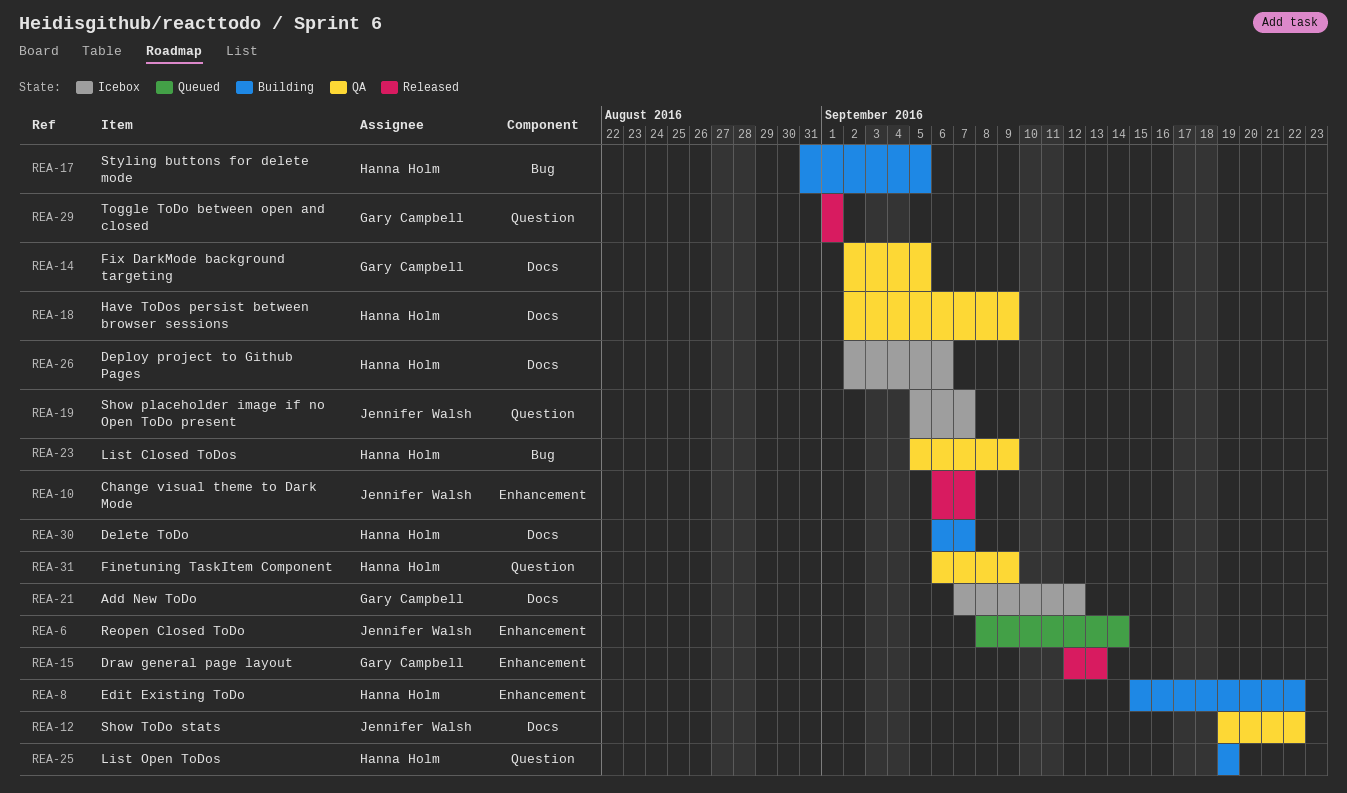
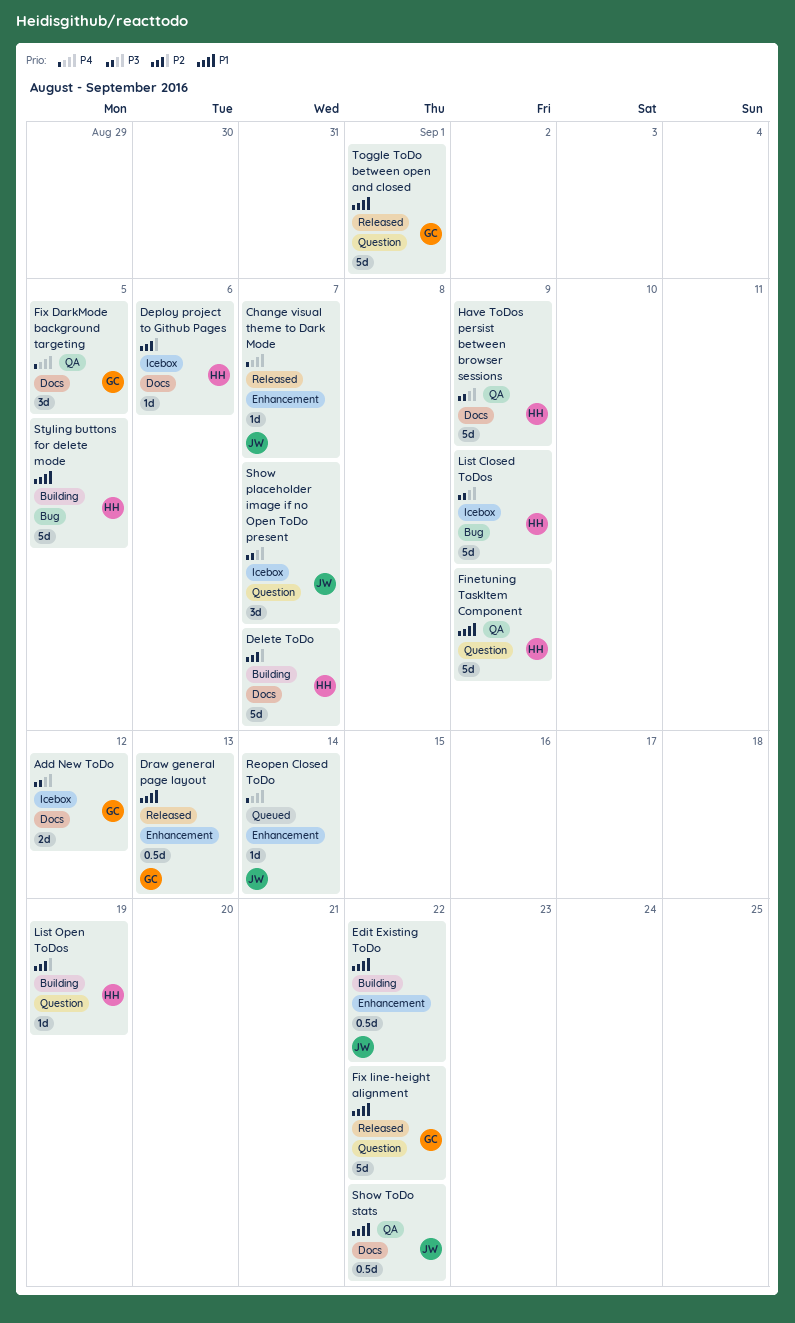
Edit Existing ToDo, owner: Hanna Holm -> Jennifer Walsh
Fix line-height alignment: none -> present
List Closed ToDos, status: QA -> Icebox

